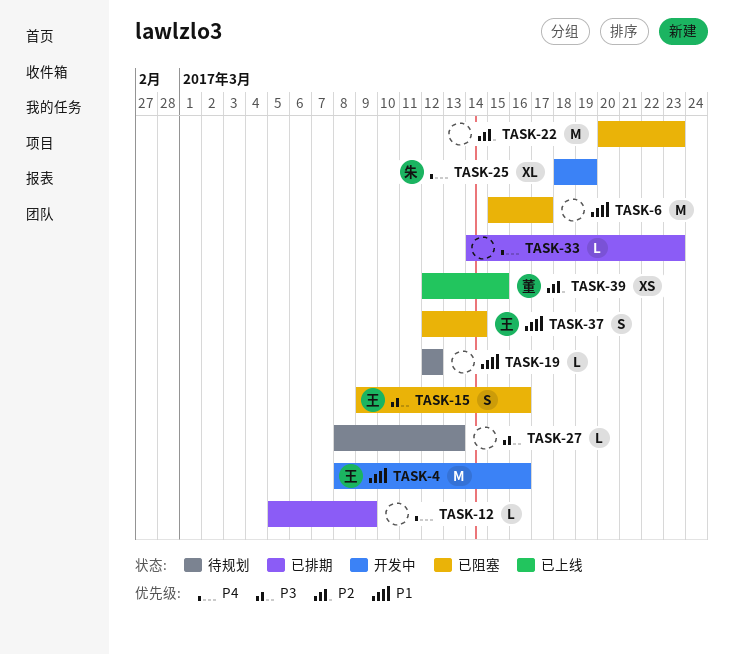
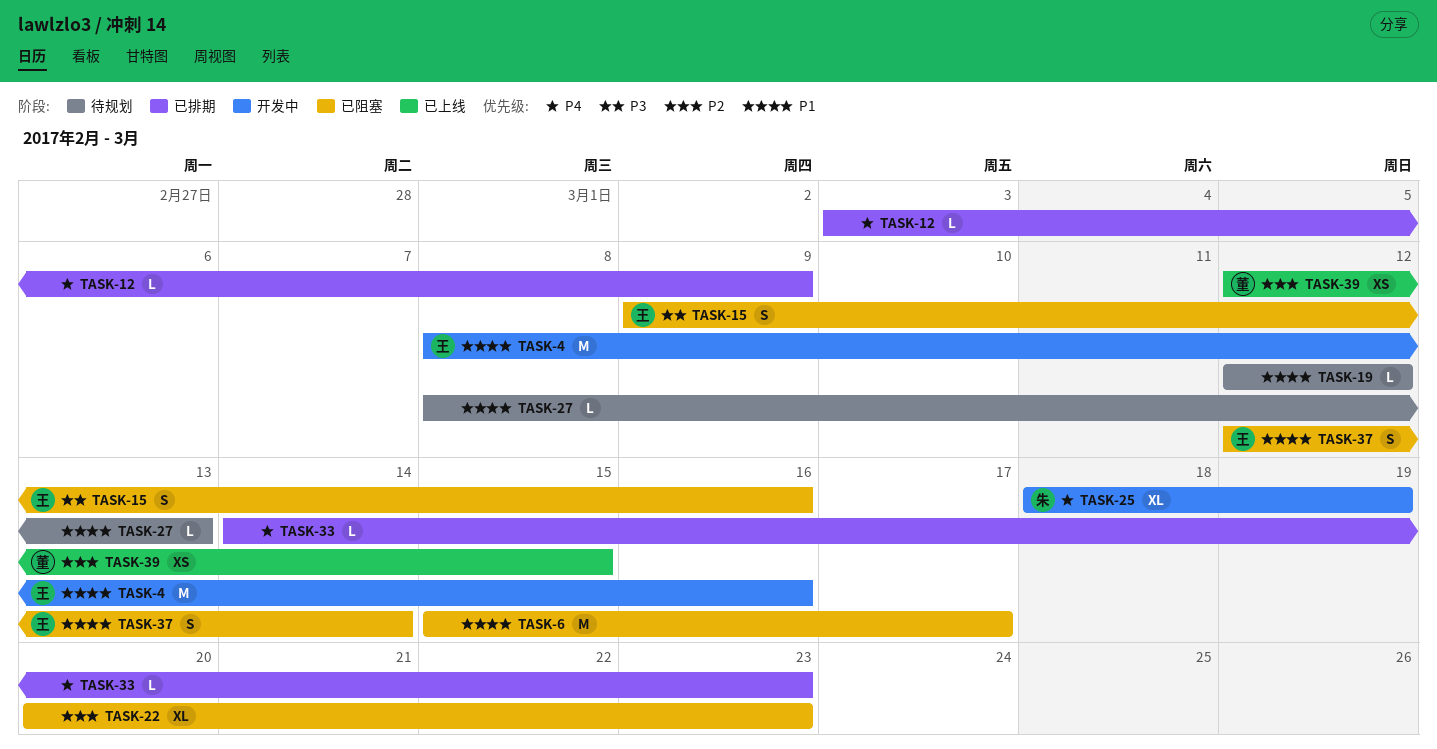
TASK-12, start: Mar 5 -> Mar 3
TASK-22, estimate: M -> XL
TASK-27, priority: P3 -> P1

